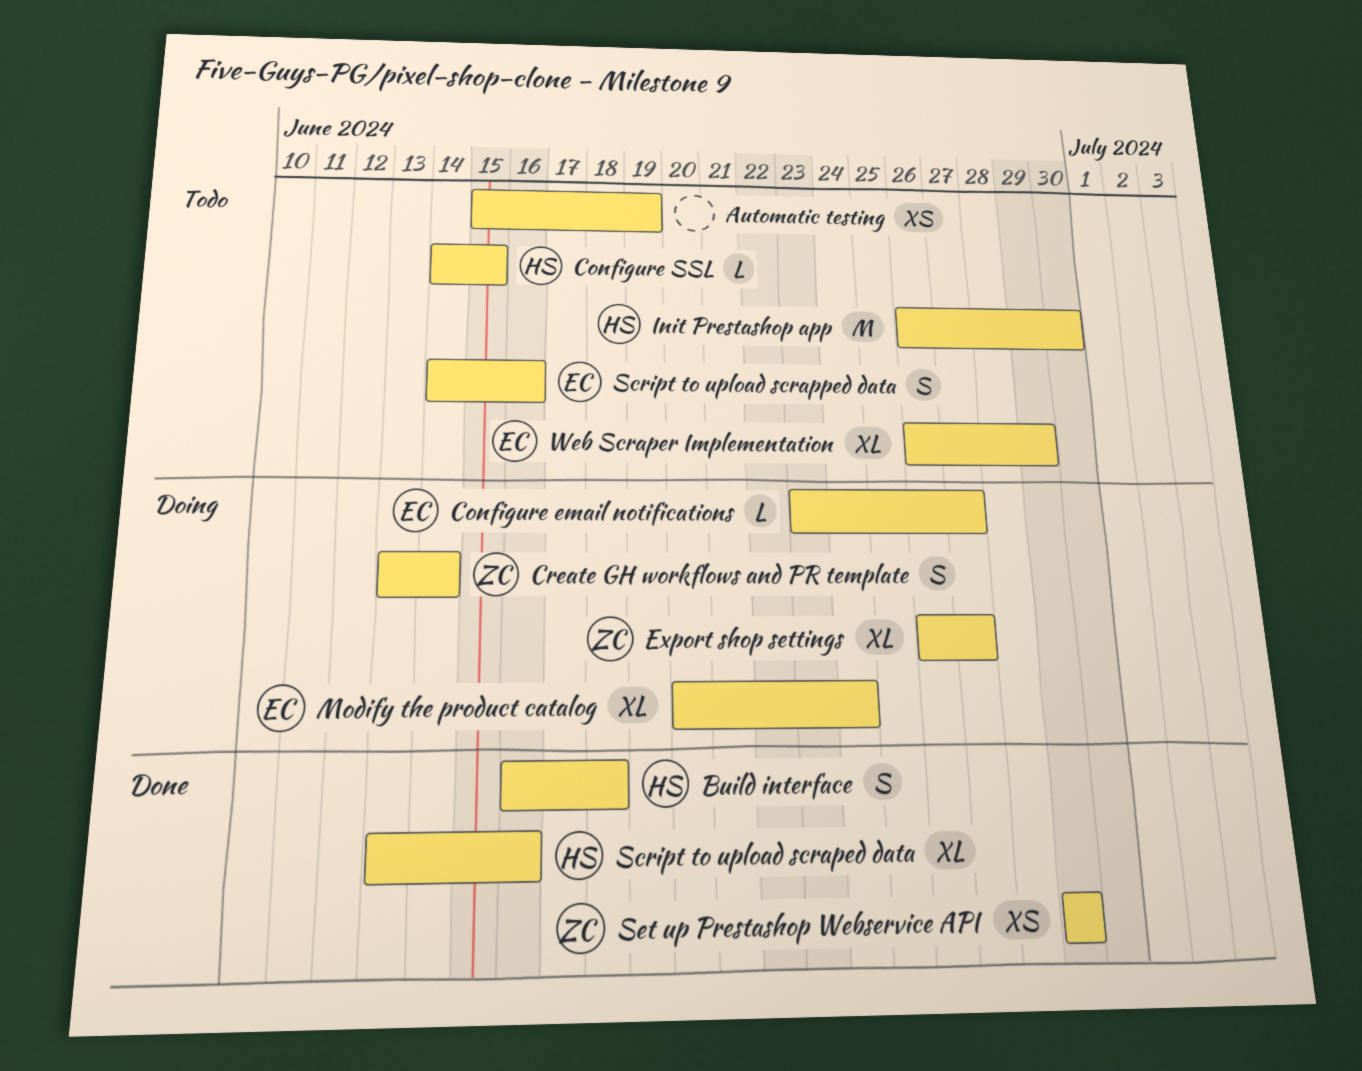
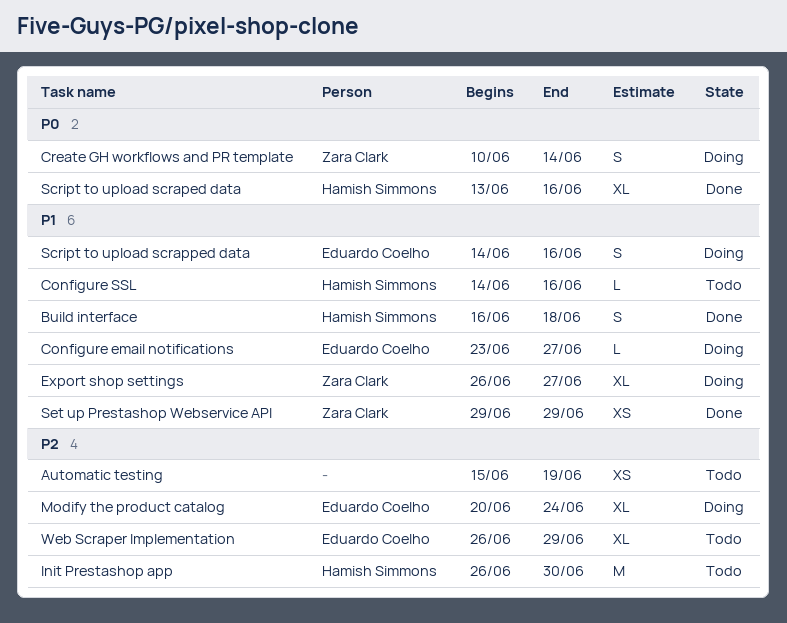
Configure SSL, due: Jun 15 -> Jun 16
Create GH workflows and PR template, start: Jun 13 -> Jun 10
Script to upload scrapped data, status: Todo -> Doing

